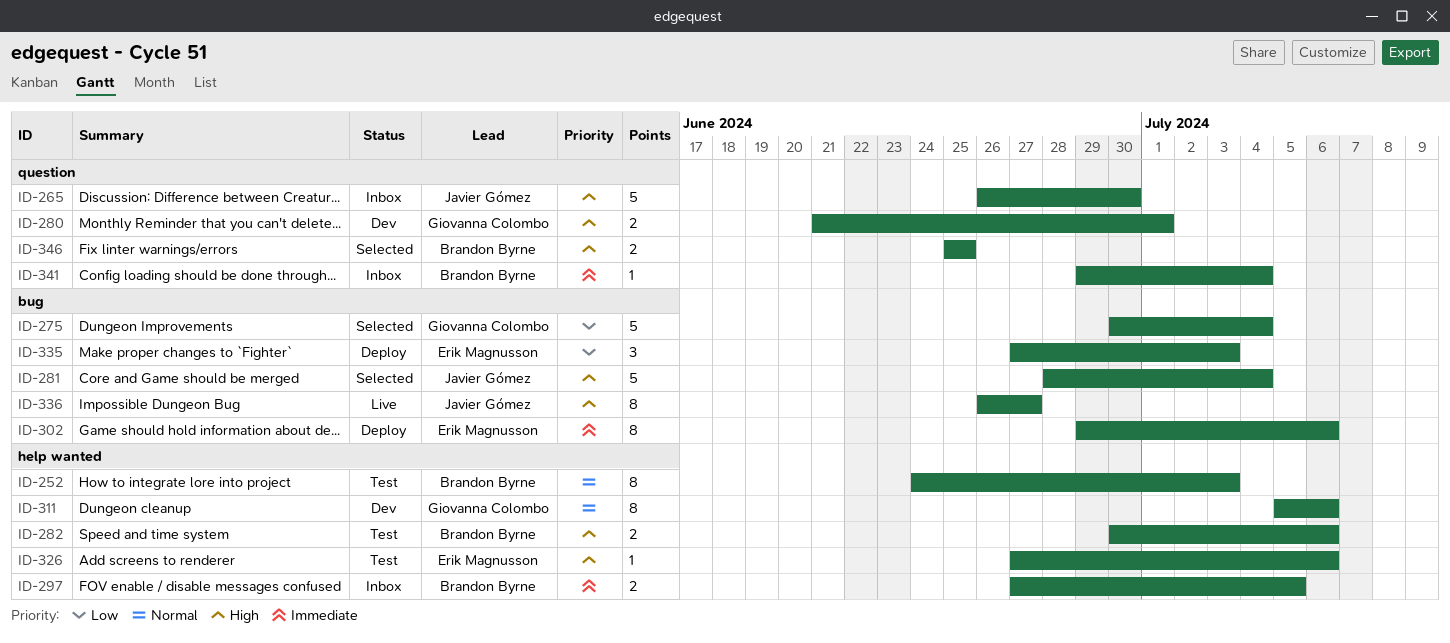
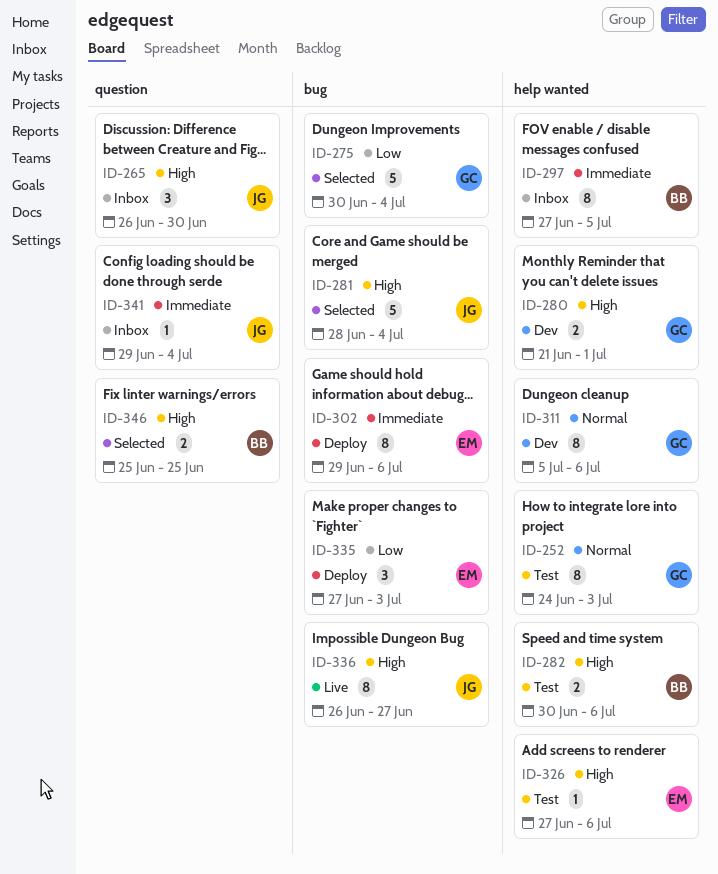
ID-252, owner: Brandon Byrne -> Giovanna Colombo
ID-265, estimate: 5 -> 3
ID-280, label: question -> help wanted
ID-297, estimate: 2 -> 8
ID-341, owner: Brandon Byrne -> Javier Gómez

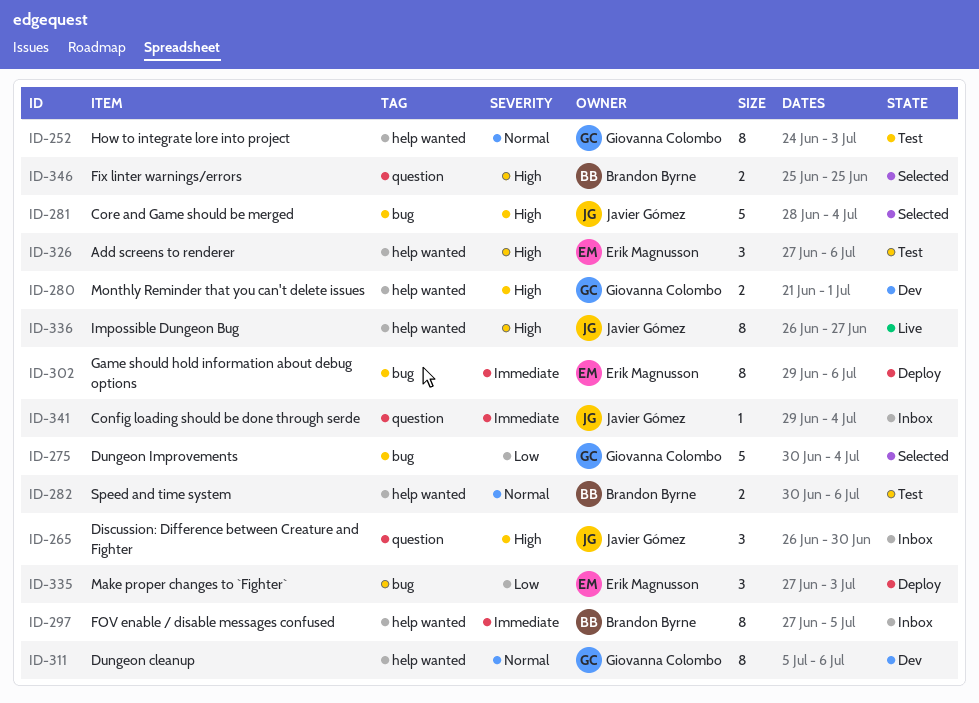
ID-282, priority: High -> Normal
ID-326, estimate: 1 -> 3
ID-336, label: bug -> help wanted

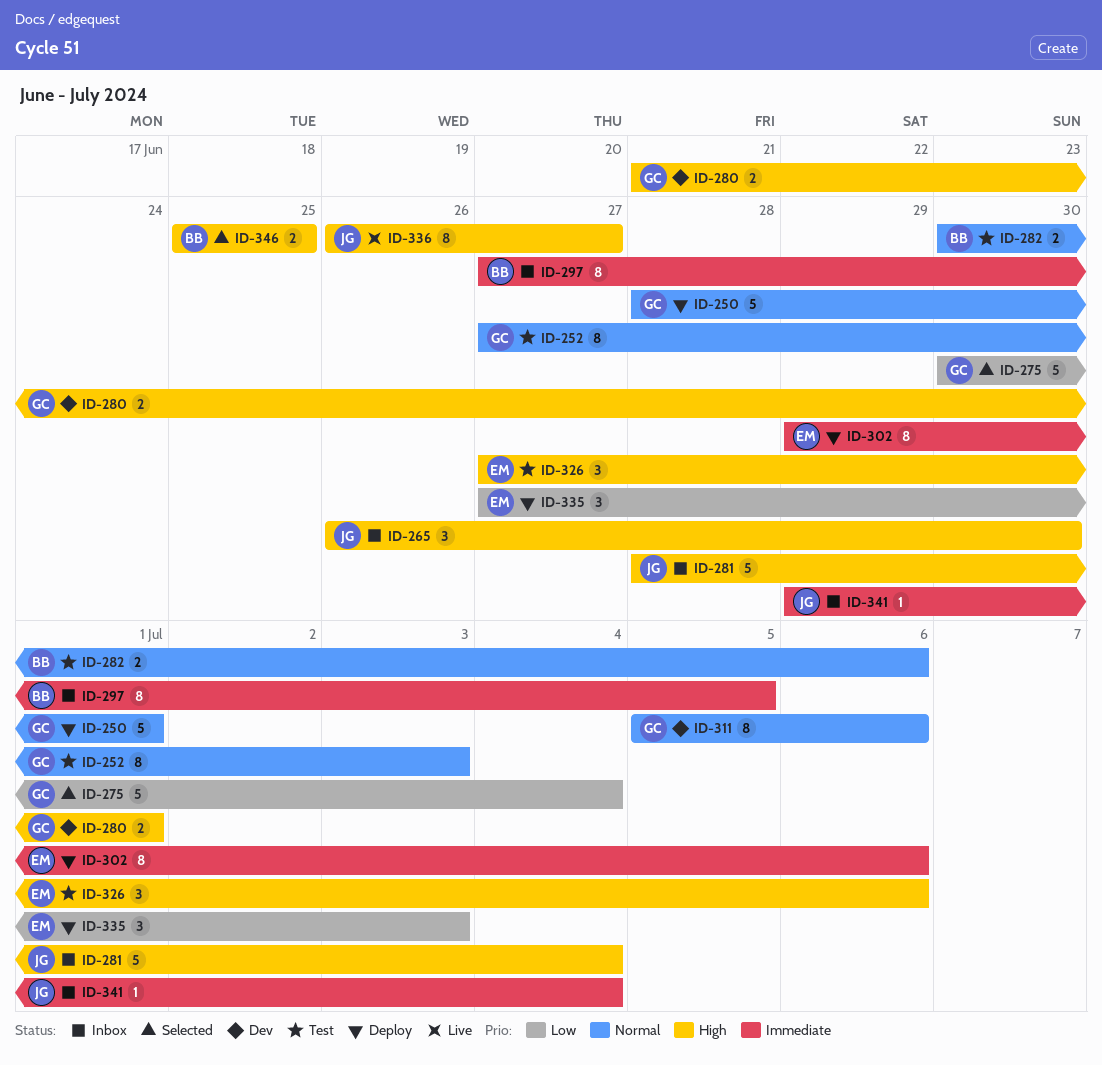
ID-250: none -> present
ID-252, start: Jun 24 -> Jun 27
ID-281, status: Selected -> Inbox

